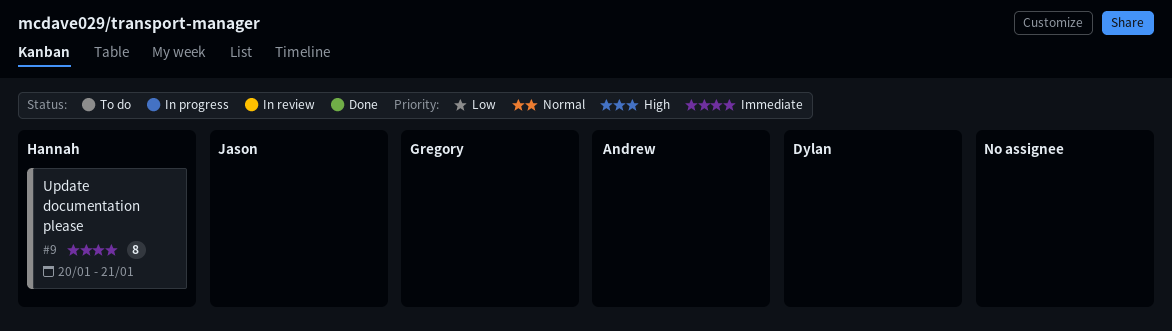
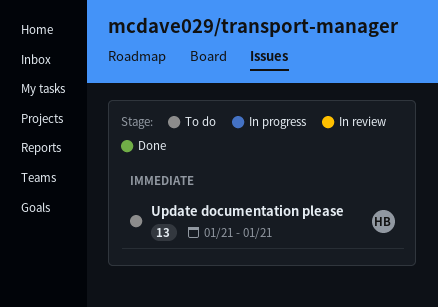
Update documentation please, estimate: 8 -> 13
Update documentation please, start: Jan 20 -> Jan 21

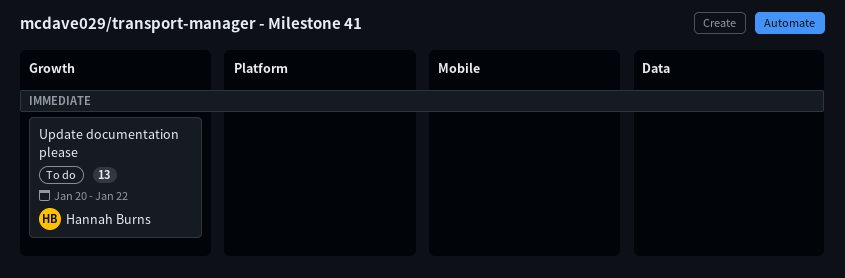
Update documentation please, start: Jan 21 -> Jan 20
Update documentation please, due: Jan 21 -> Jan 22

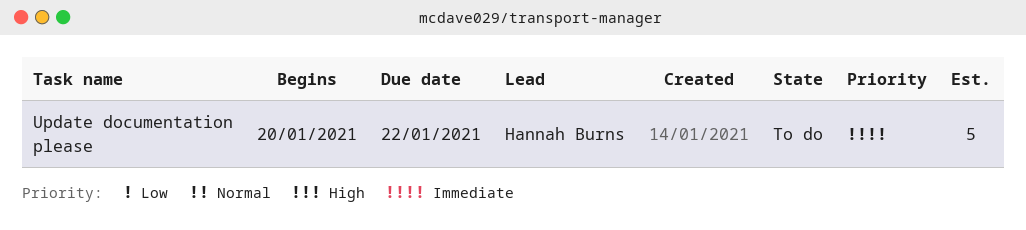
Update documentation please, estimate: 13 -> 5

